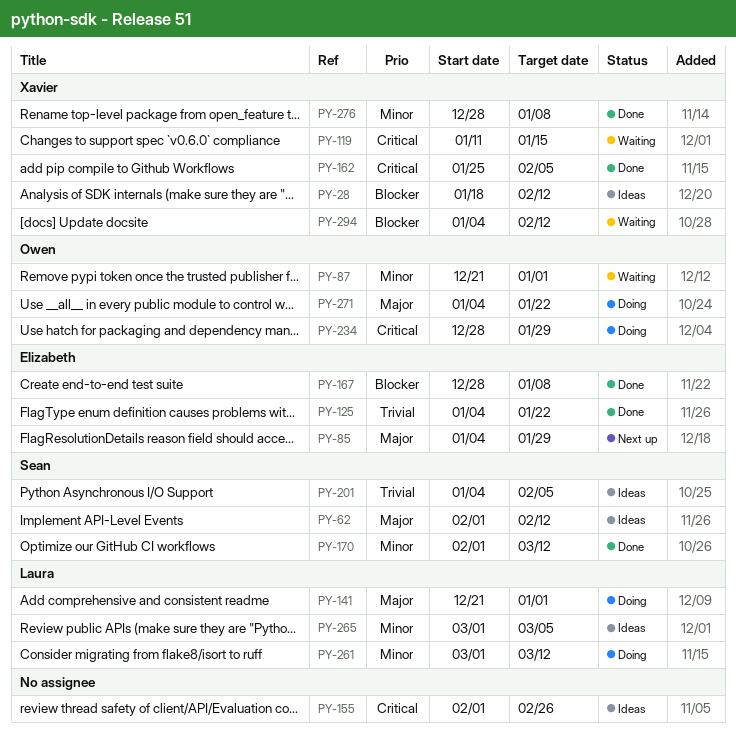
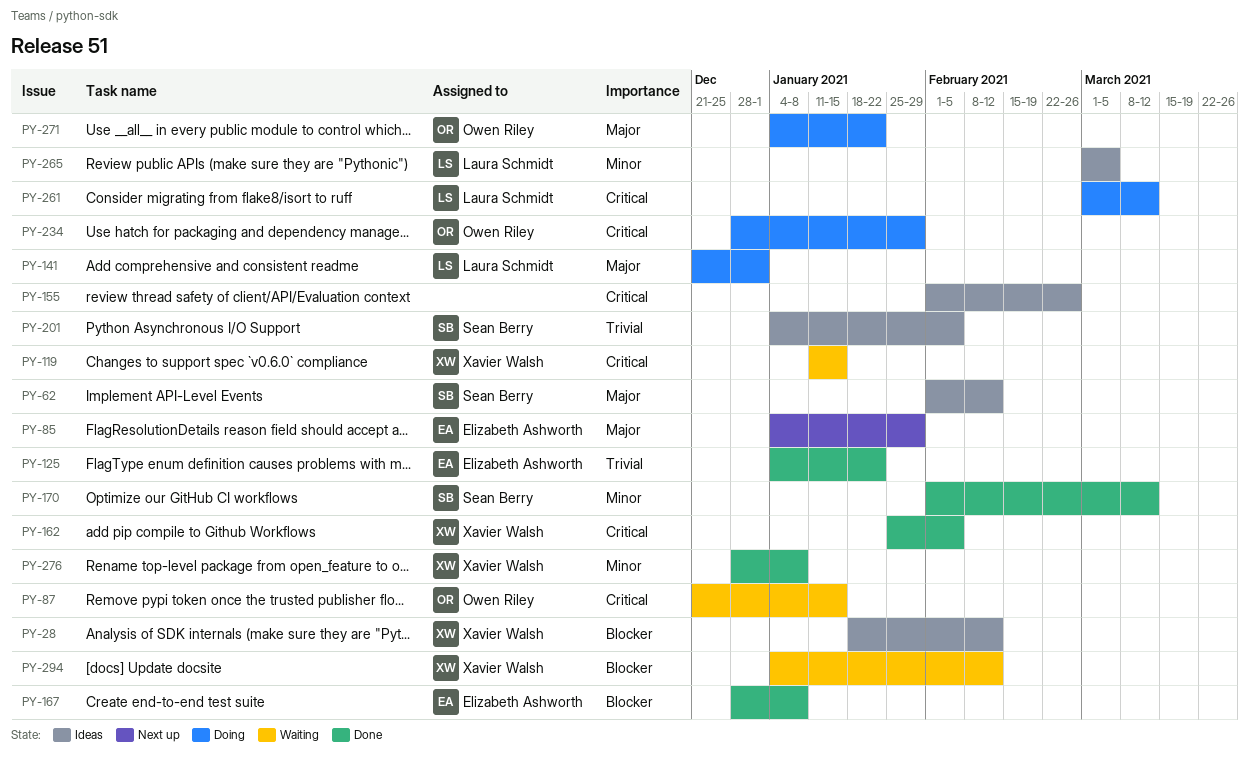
PY-87, priority: Minor -> Critical
PY-87, due: Jan 1 -> Jan 15
PY-261, priority: Minor -> Critical

